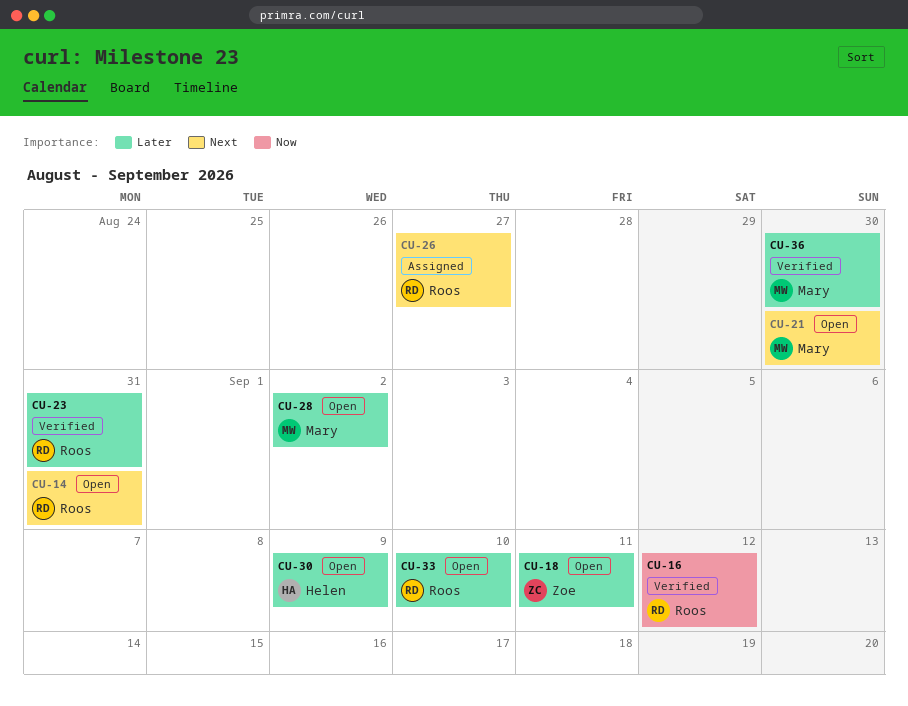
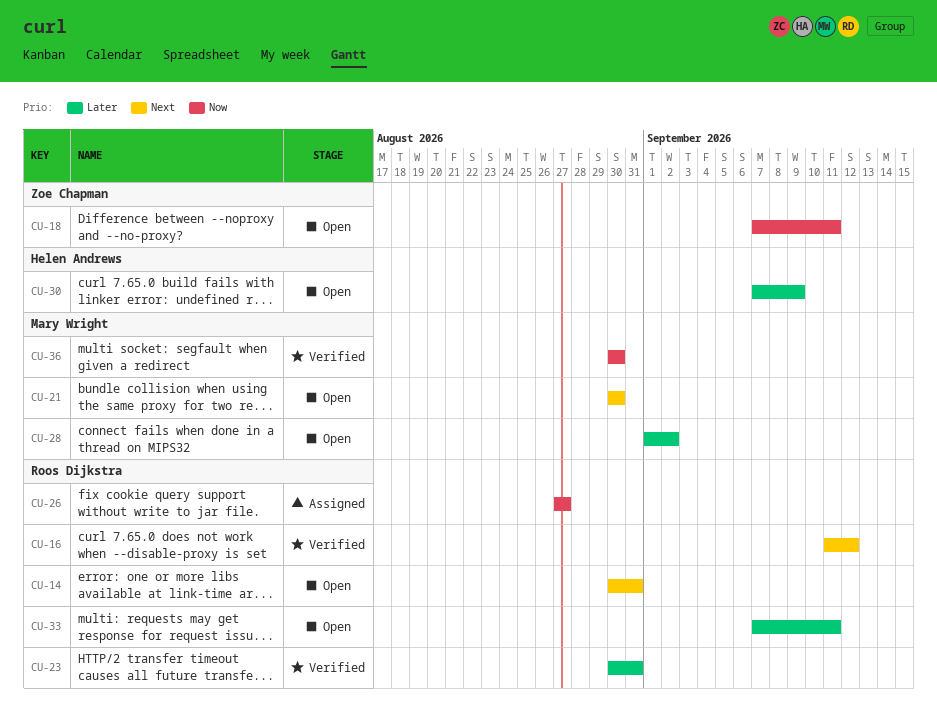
CU-16, priority: Now -> Next
CU-18, priority: Later -> Now
CU-26, priority: Next -> Now
CU-33, due: Sep 10 -> Sep 11
CU-36, priority: Later -> Now

